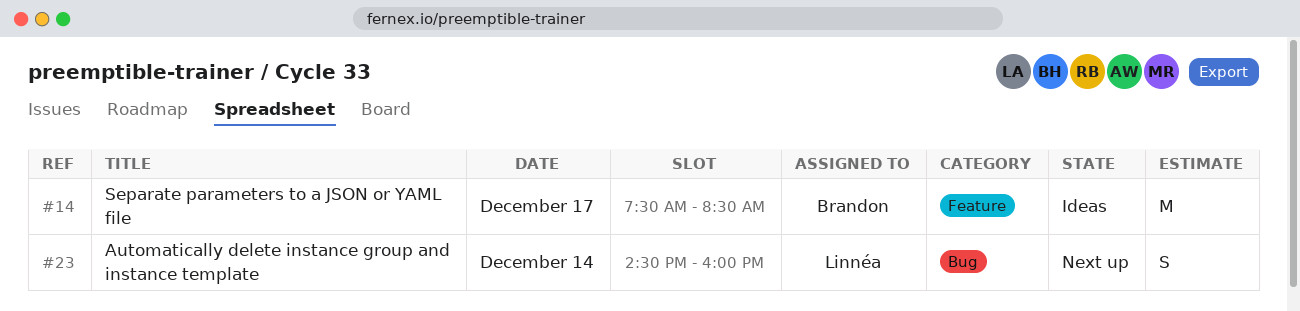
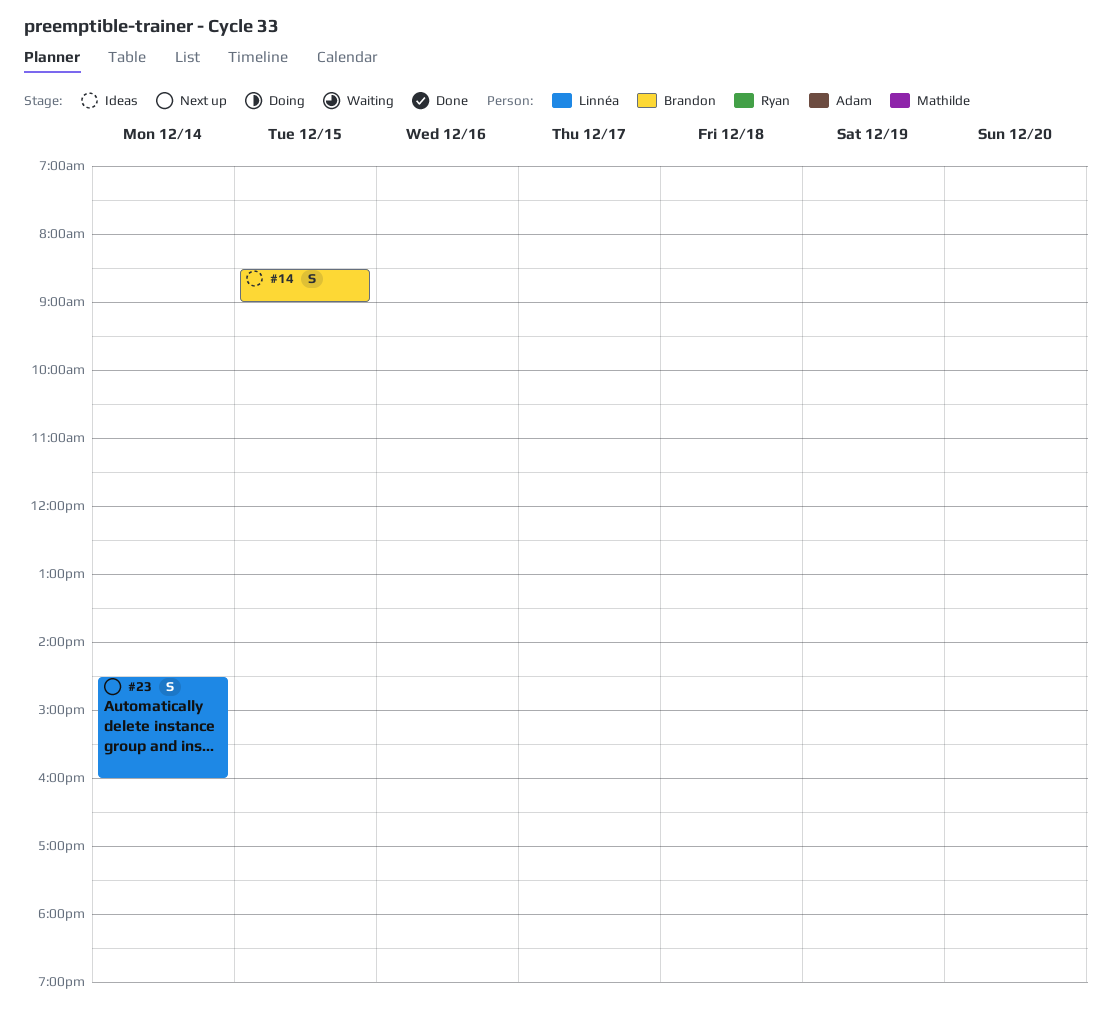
#14, estimate: M -> S
#14, day: Dec 17 -> Dec 15
#14, begins: 07:30 -> 08:30
#14, ends: 08:30 -> 09:00

